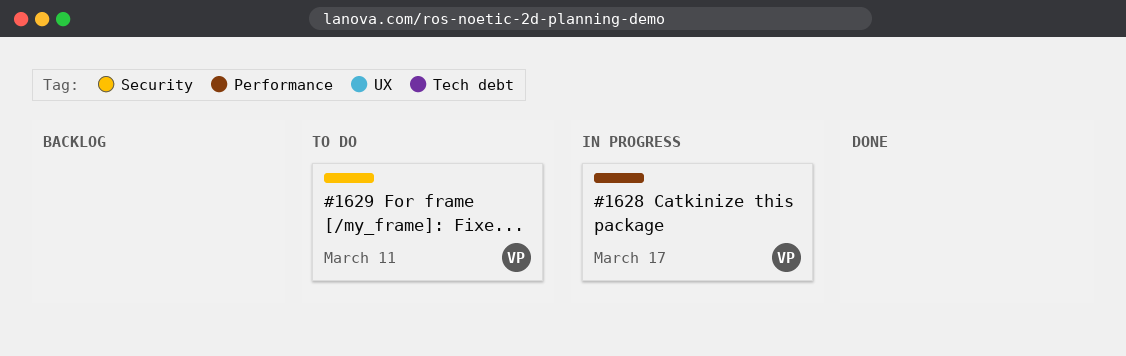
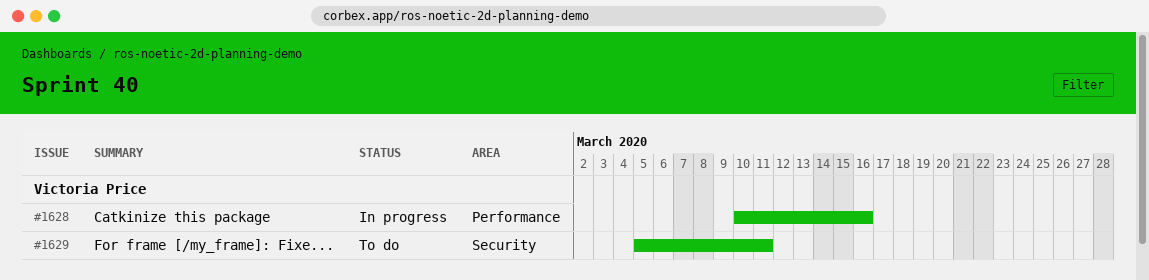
#1628, due: Mar 17 -> Mar 16

